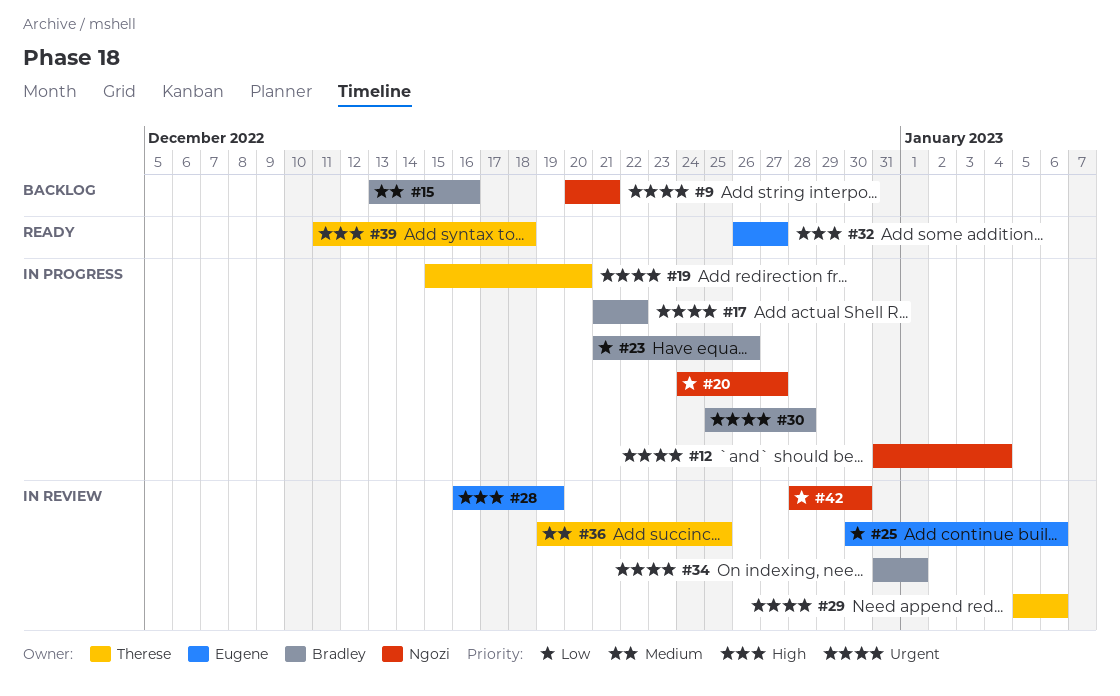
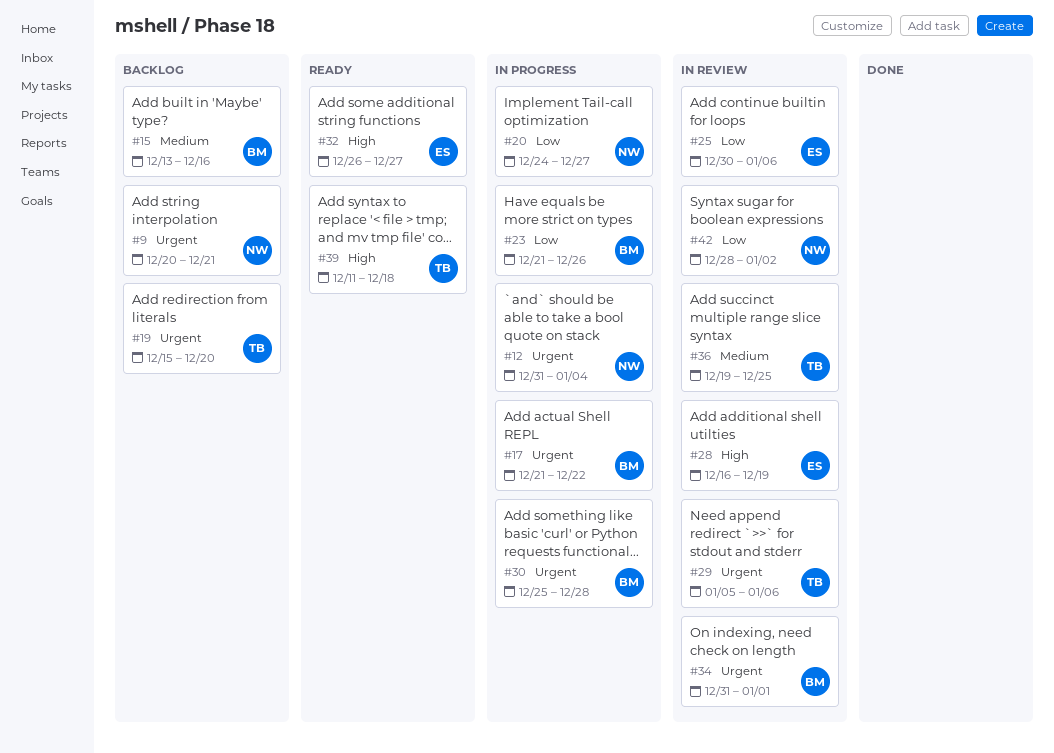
#19, status: In progress -> Backlog
#42, due: Dec 30 -> Jan 2

